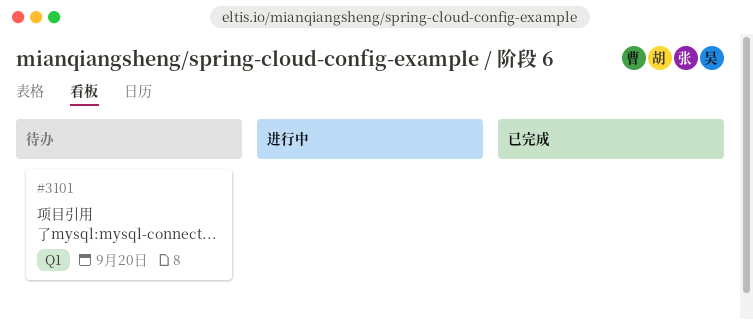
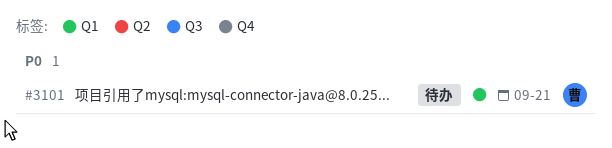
#3101, due: Sep 20 -> Sep 21

